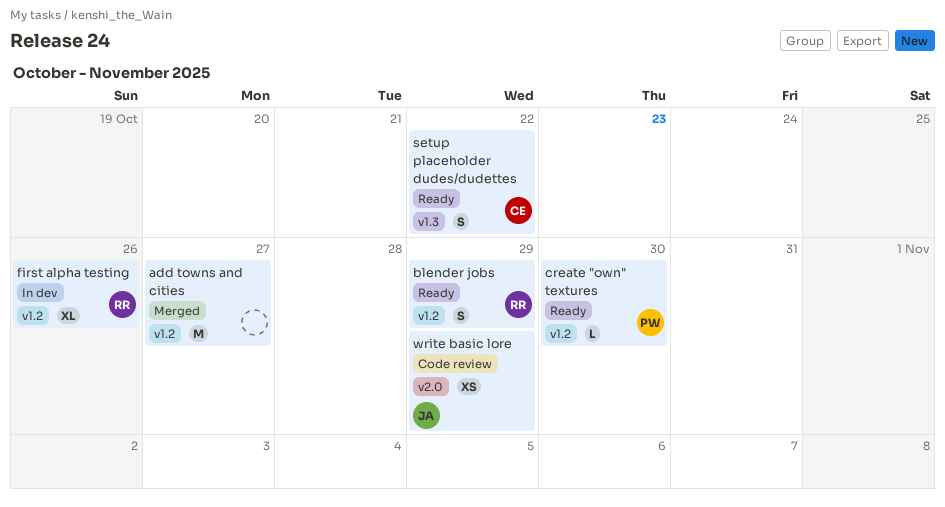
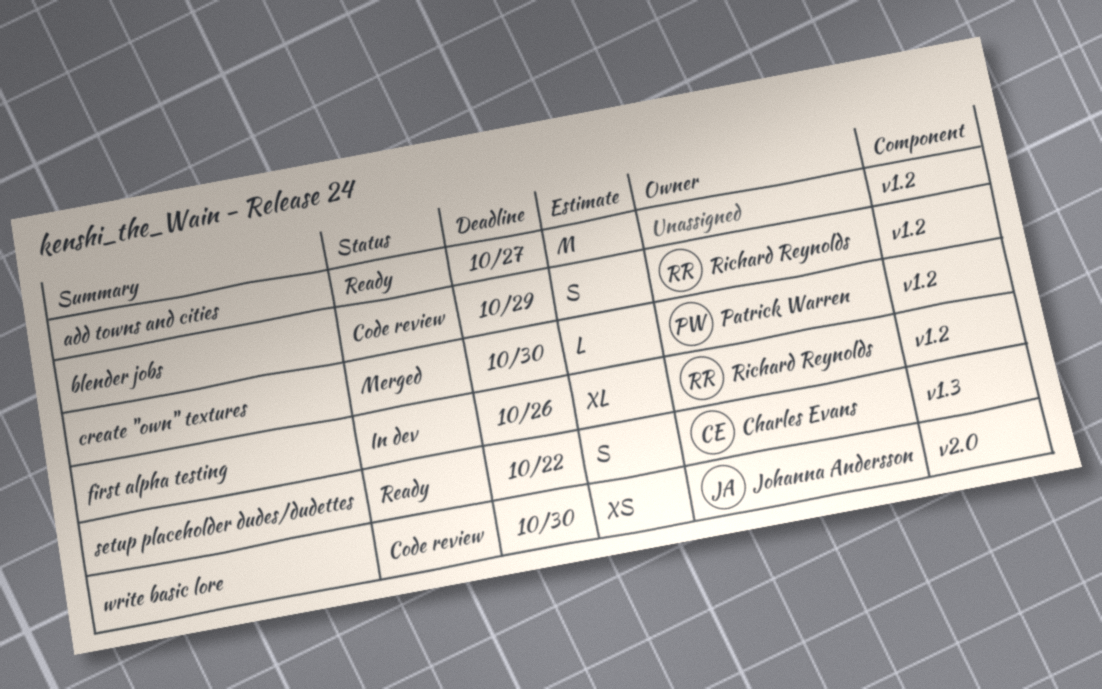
add towns and cities, status: Merged -> Ready
blender jobs, status: Ready -> Code review
create "own" textures, status: Ready -> Merged
write basic lore, due: Oct 29 -> Oct 30

